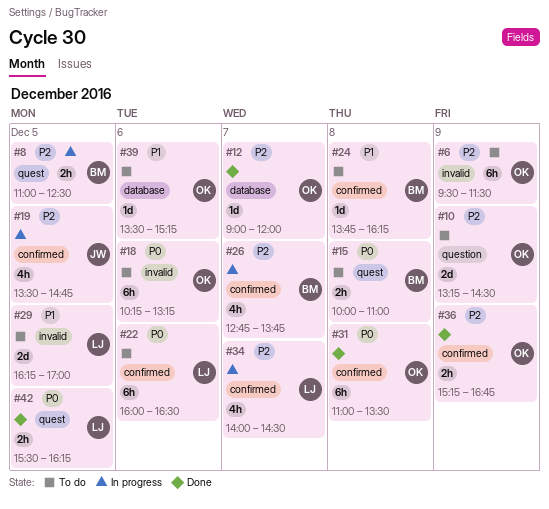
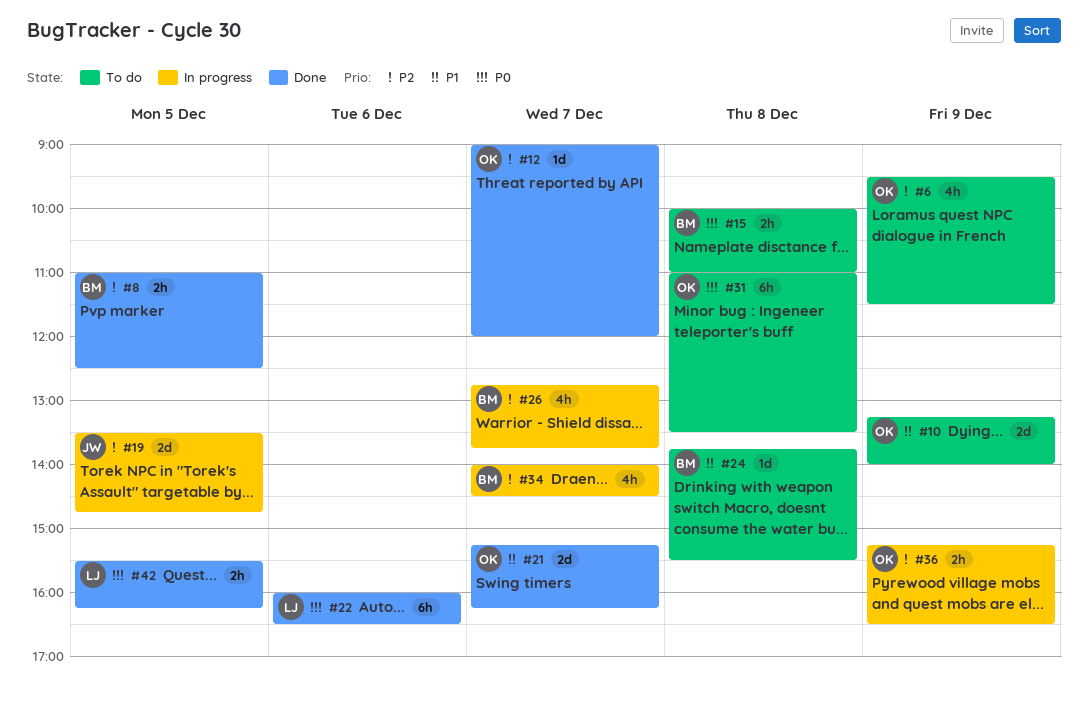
#6, estimate: 6h -> 4h
#8, status: In progress -> Done
#10, priority: P2 -> P1
#10, ends: 14:30 -> 14:00
#18: present -> none
#19, estimate: 4h -> 2d
#21: none -> present
#22, status: To do -> Done
#24, ends: 16:15 -> 15:30
#29: present -> none
#31, status: Done -> To do
#34, owner: LJ -> BM
#36, status: Done -> In progress
#36, ends: 16:45 -> 16:30
#39: present -> none

